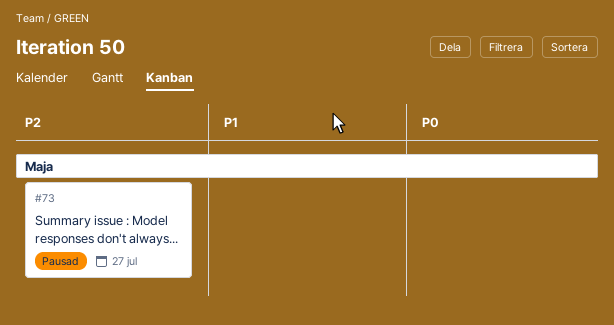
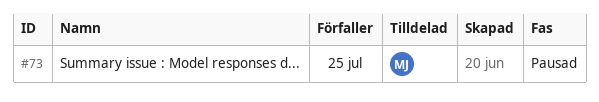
#73, due: Jul 27 -> Jul 25

